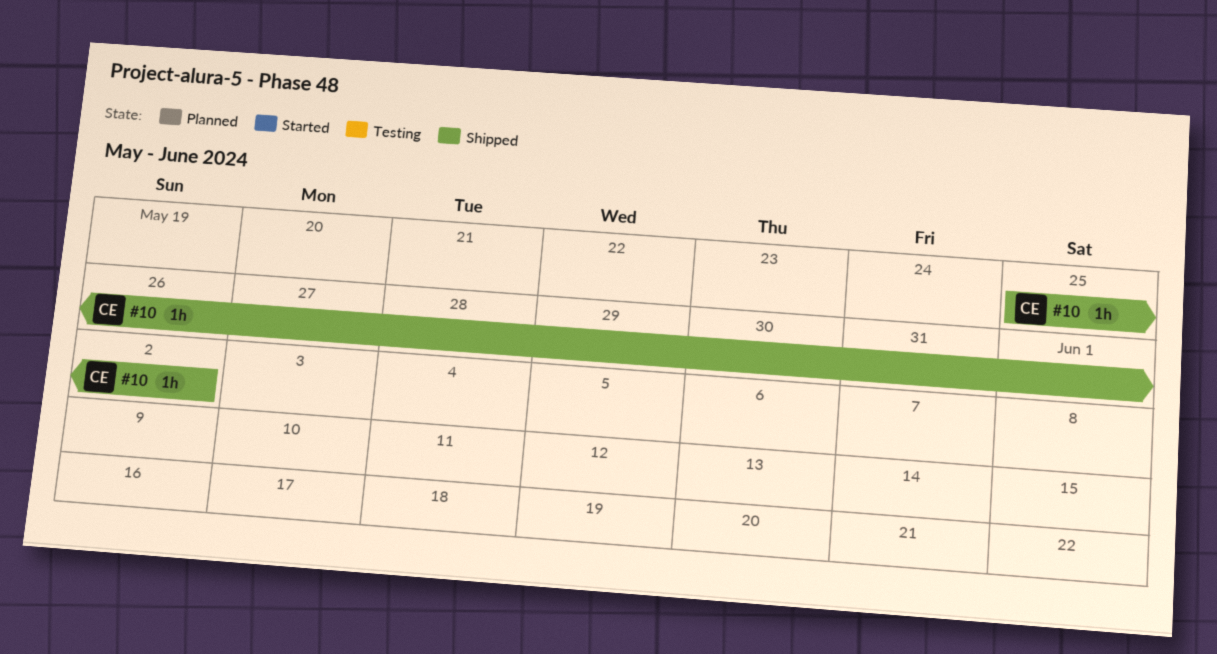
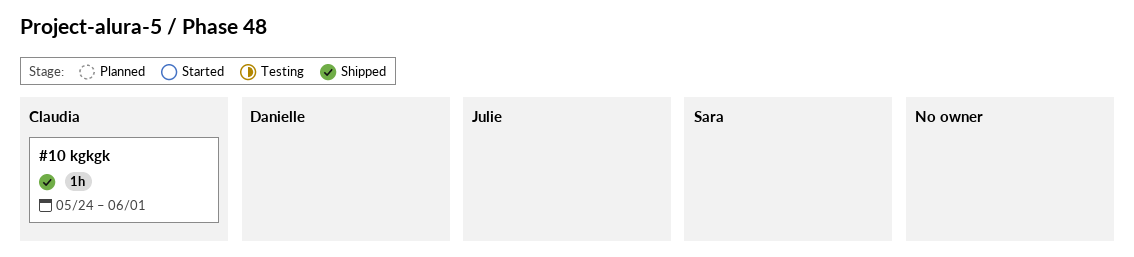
#10, start: May 25 -> May 24
#10, due: Jun 2 -> Jun 1

